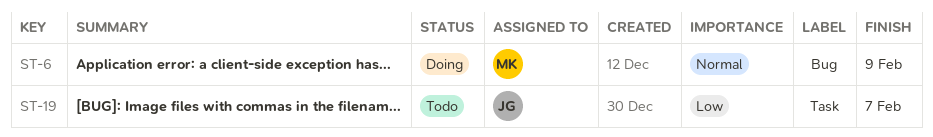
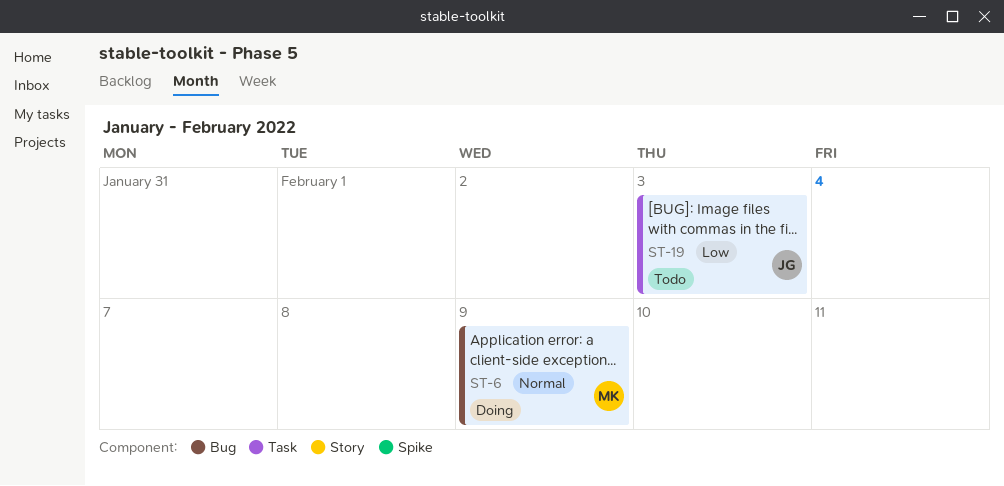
ST-19, due: Feb 7 -> Feb 3

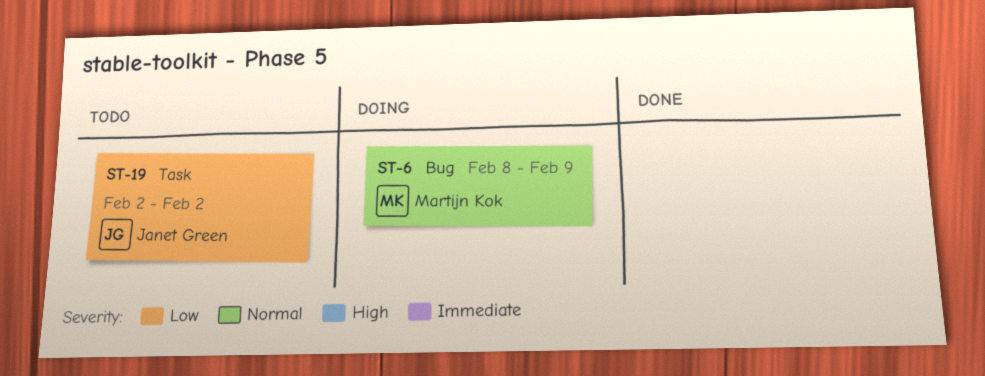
ST-19, due: Feb 3 -> Feb 2

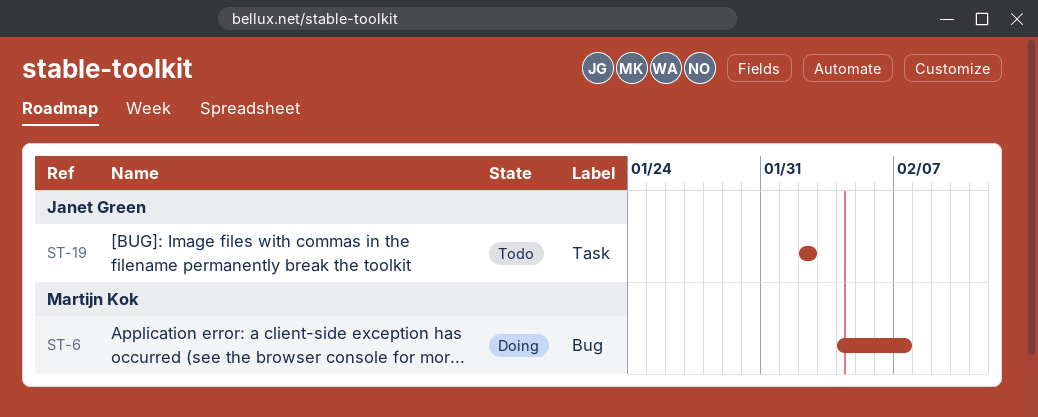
ST-6, start: Feb 8 -> Feb 4
ST-6, due: Feb 9 -> Feb 7

